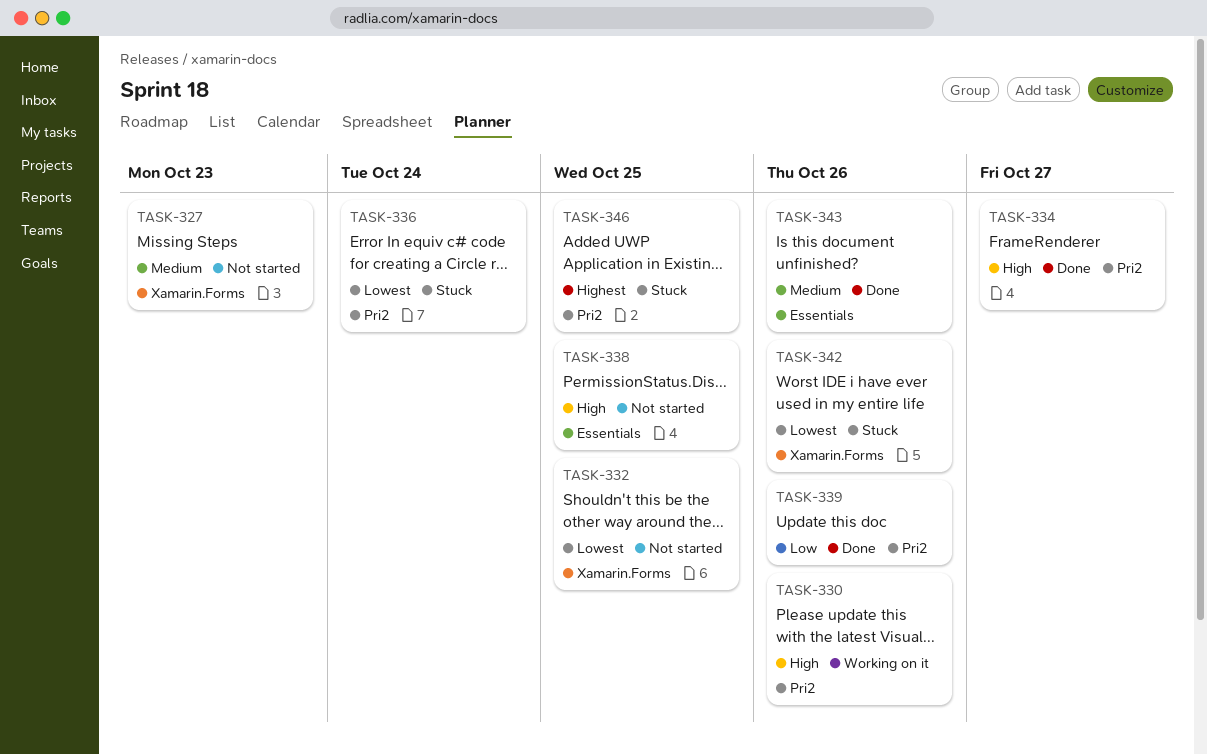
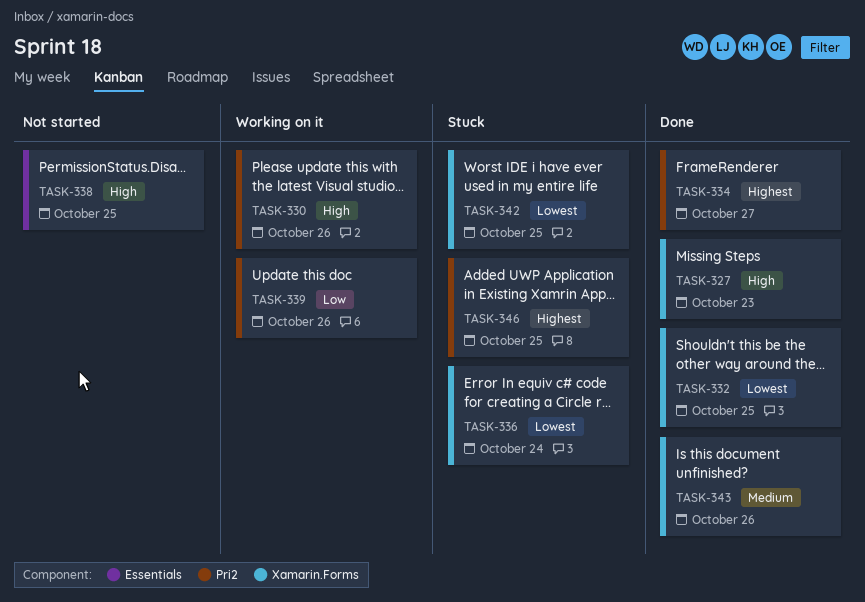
TASK-327, status: Not started -> Done
TASK-327, priority: Medium -> High
TASK-332, status: Not started -> Done
TASK-334, priority: High -> Highest
TASK-336, label: Pri2 -> Xamarin.Forms
TASK-339, status: Done -> Working on it
TASK-342, due: Oct 26 -> Oct 25
TASK-343, label: Essentials -> Xamarin.Forms

